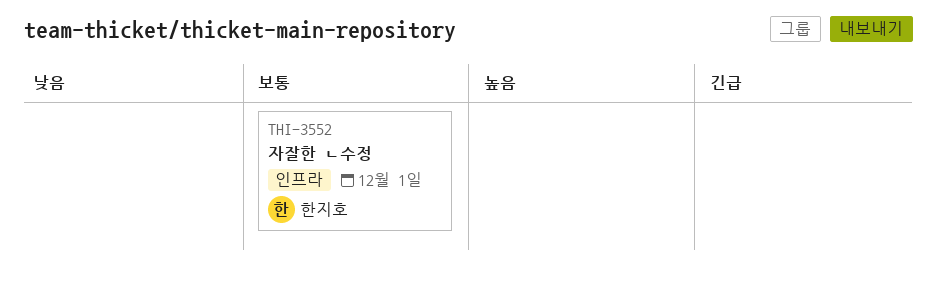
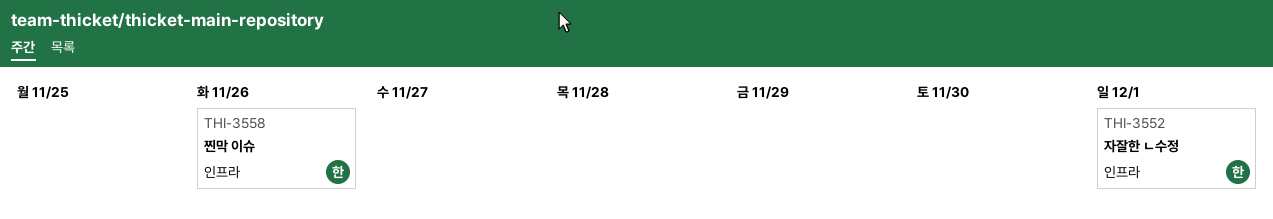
THI-3558: none -> present

